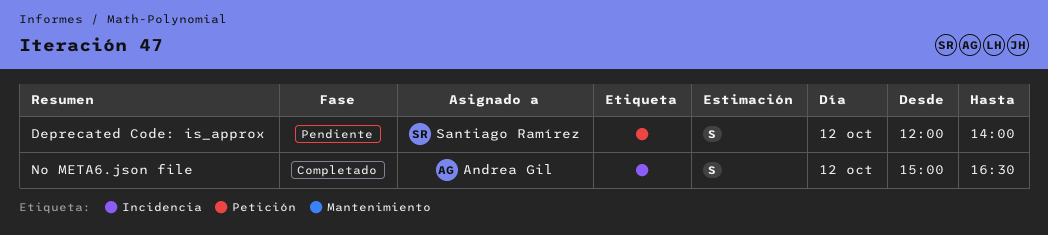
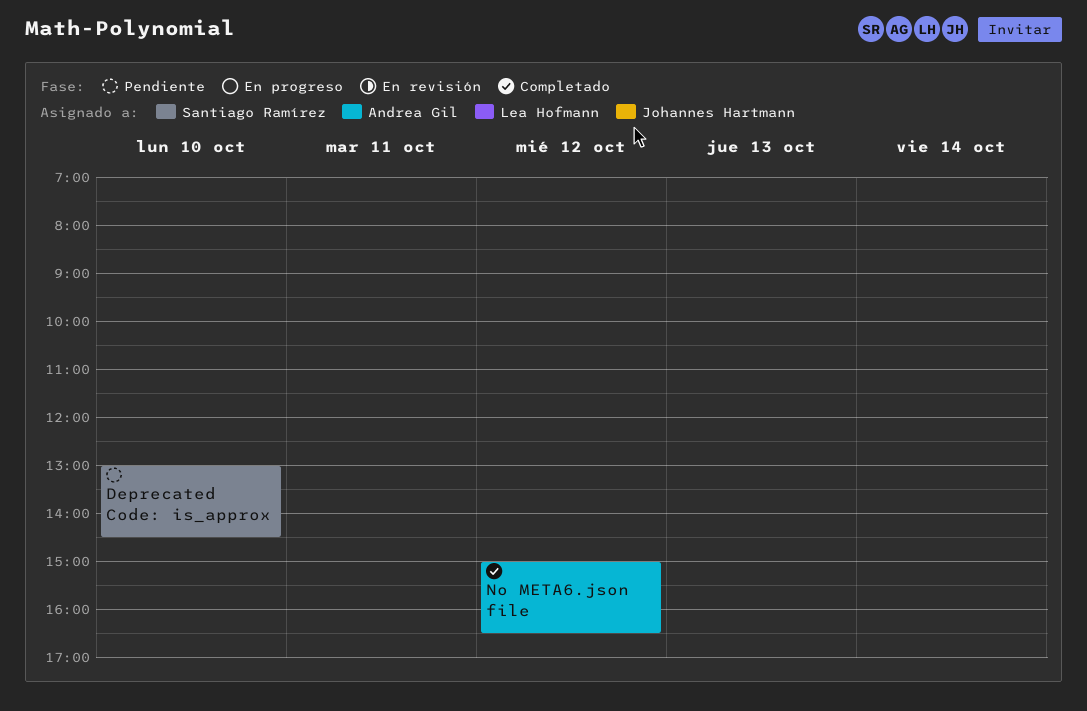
Deprecated Code: is_approx, day: Oct 12 -> Oct 10
Deprecated Code: is_approx, begins: 12:00 -> 13:00
Deprecated Code: is_approx, ends: 14:00 -> 14:30

